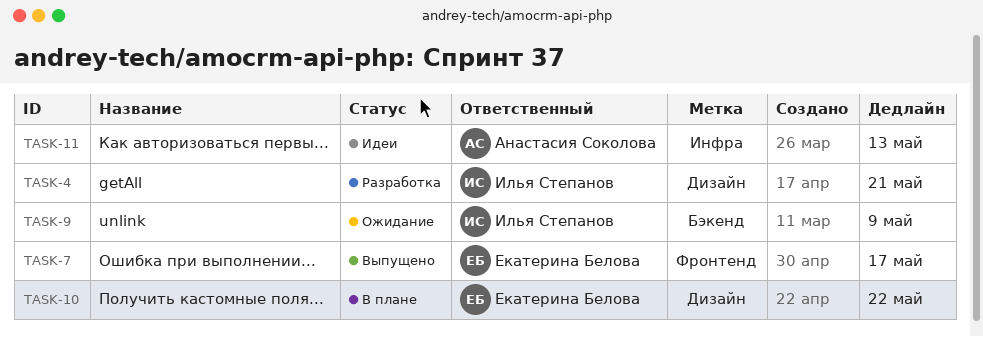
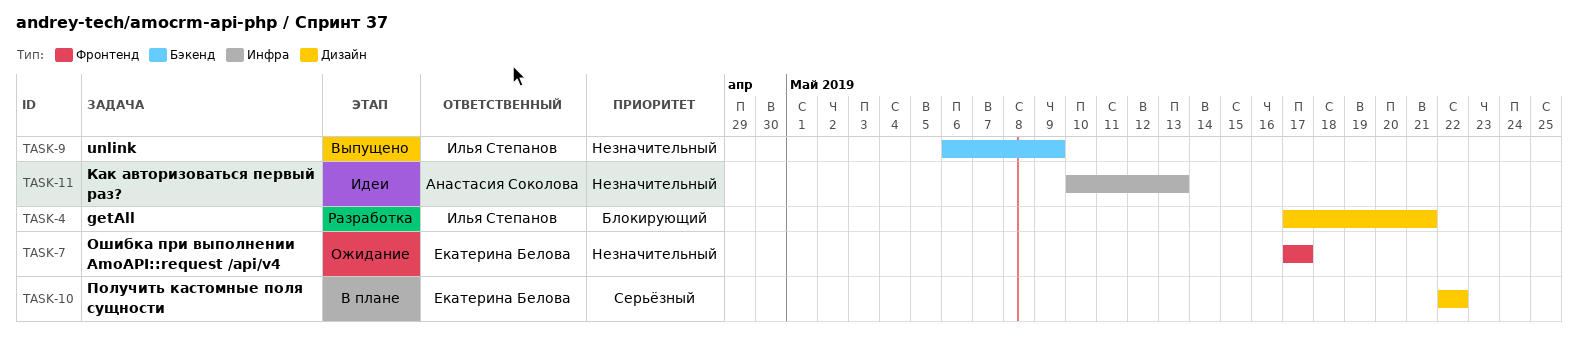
TASK-7, status: Выпущено -> Ожидание
TASK-9, status: Ожидание -> Выпущено

